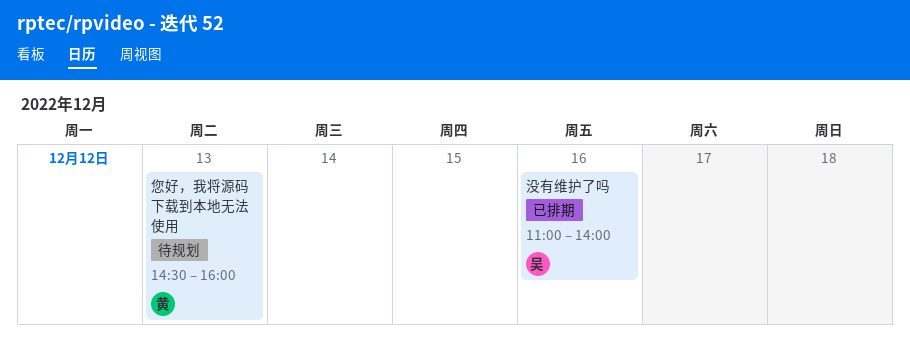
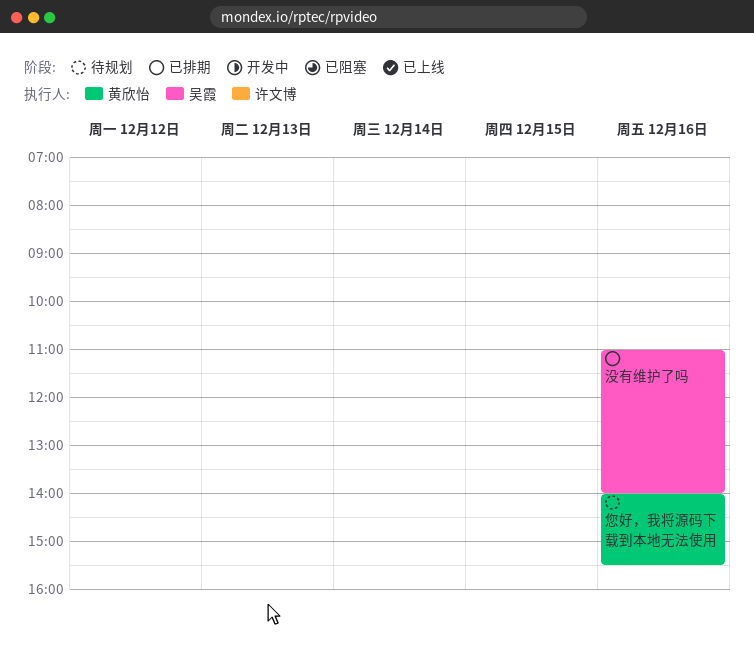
您好，我将源码下载到本地无法使用, day: Dec 13 -> Dec 16
您好，我将源码下载到本地无法使用, begins: 14:30 -> 14:00
您好，我将源码下载到本地无法使用, ends: 16:00 -> 15:30

